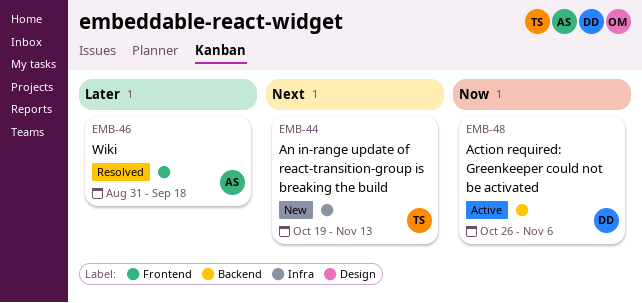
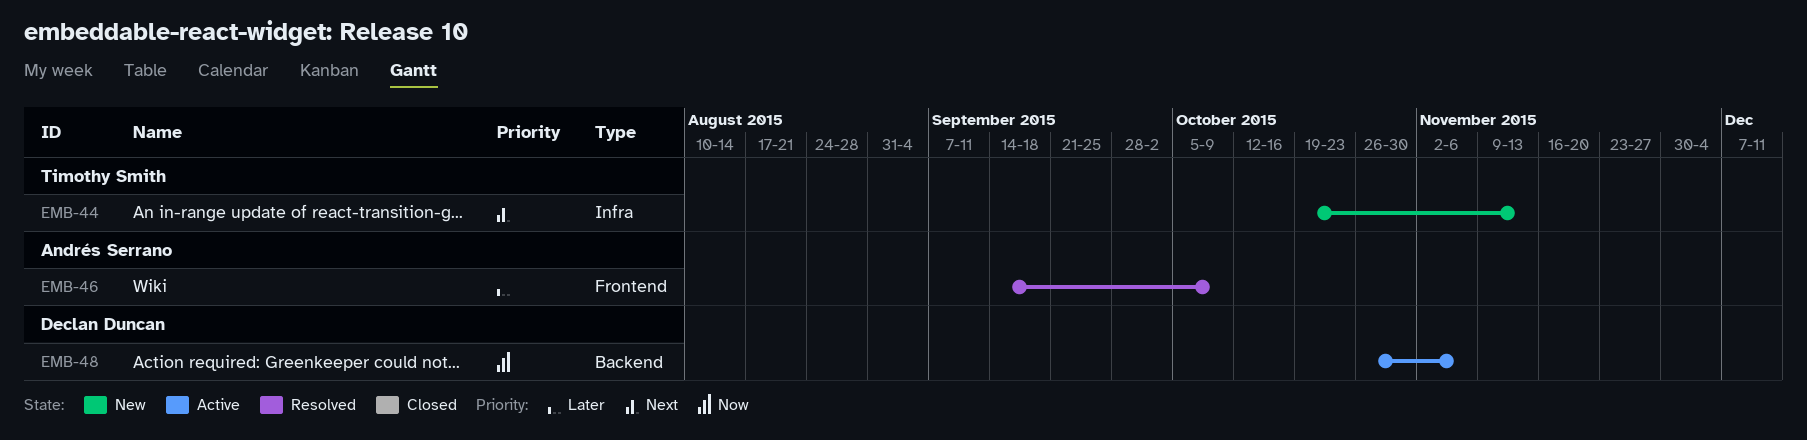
EMB-46, start: Aug 31 -> Sep 14
EMB-46, due: Sep 18 -> Oct 9

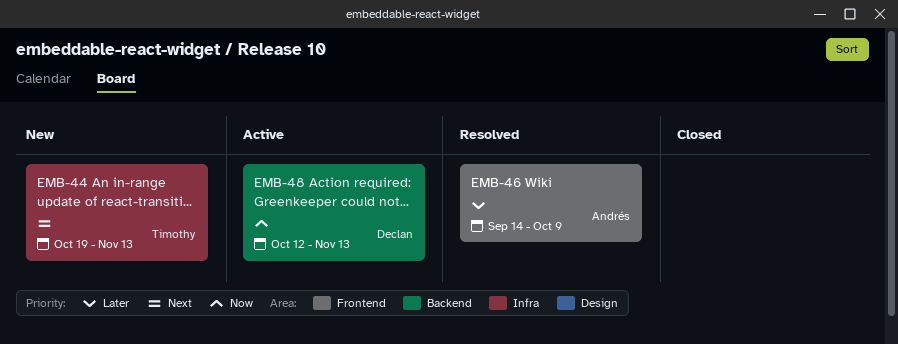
EMB-48, start: Oct 26 -> Oct 12
EMB-48, due: Nov 6 -> Nov 13

